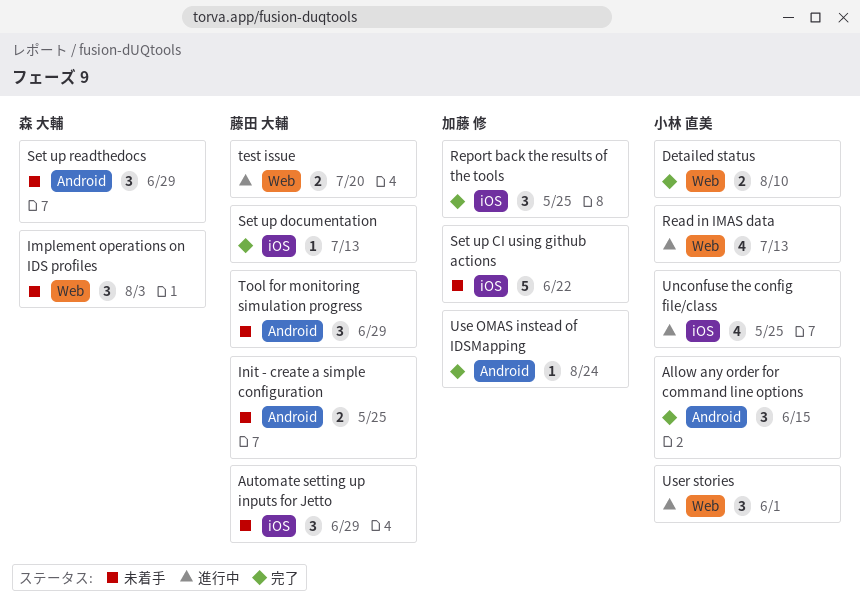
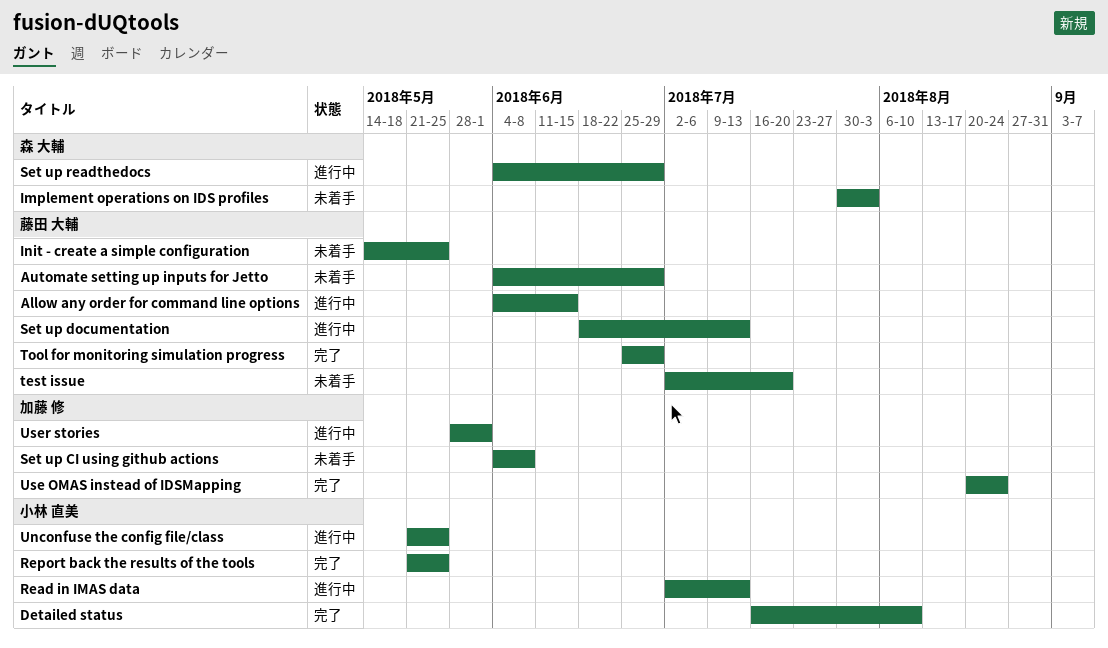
Allow any order for command line options, status: 完了 -> 進行中
Allow any order for command line options, owner: 小林 直美 -> 藤田 大輔
Report back the results of the tools, owner: 加藤 修 -> 小林 直美
Set up CI using github actions, due: Jun 22 -> Jun 8
Set up documentation, status: 完了 -> 進行中
Set up readthedocs, status: 未着手 -> 進行中
test issue, status: 進行中 -> 未着手
Tool for monitoring simulation progress, status: 未着手 -> 完了
User stories, owner: 小林 直美 -> 加藤 修

